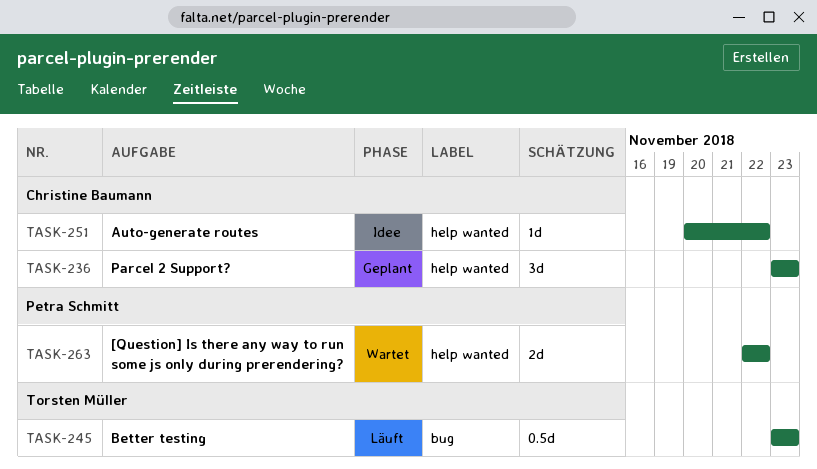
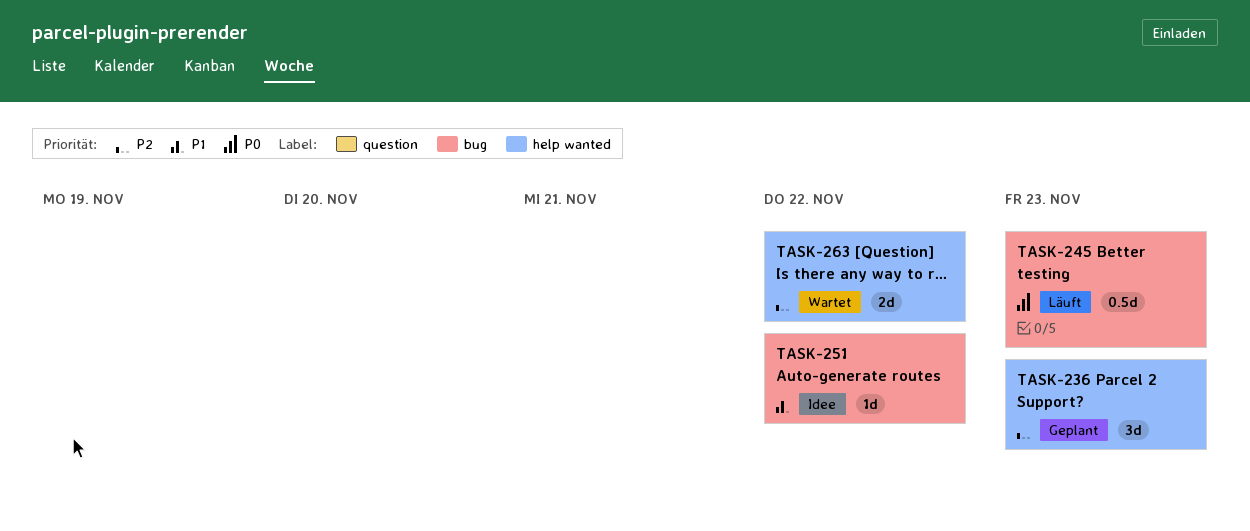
TASK-251, label: help wanted -> bug

